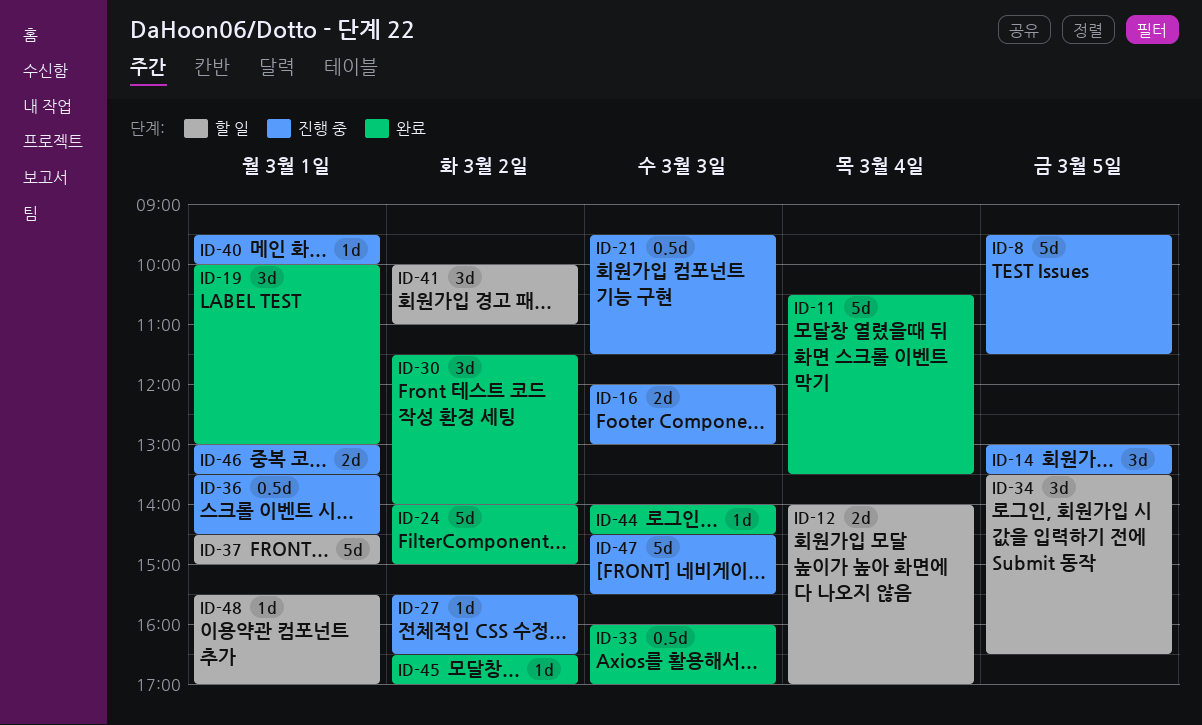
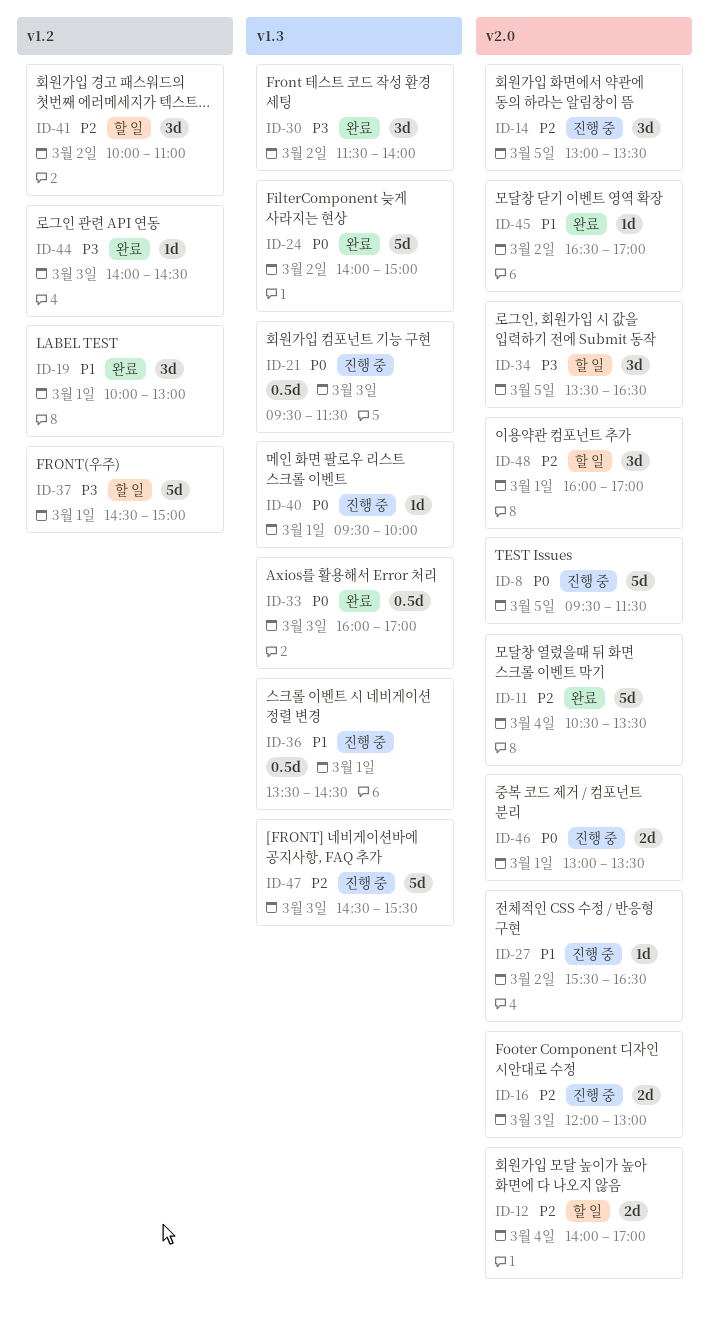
ID-48, estimate: 1d -> 3d
ID-48, begins: 15:30 -> 16:00

